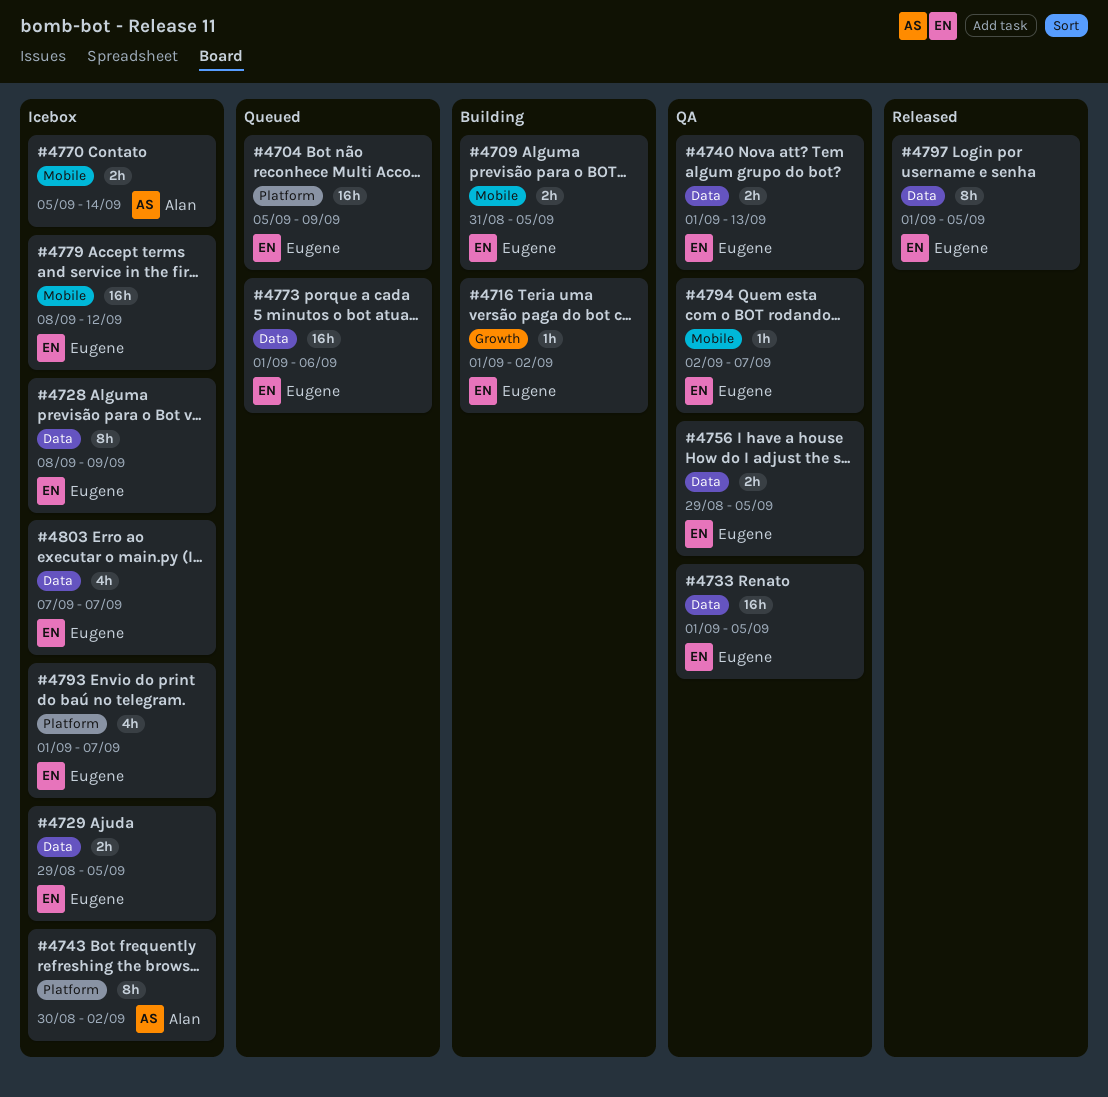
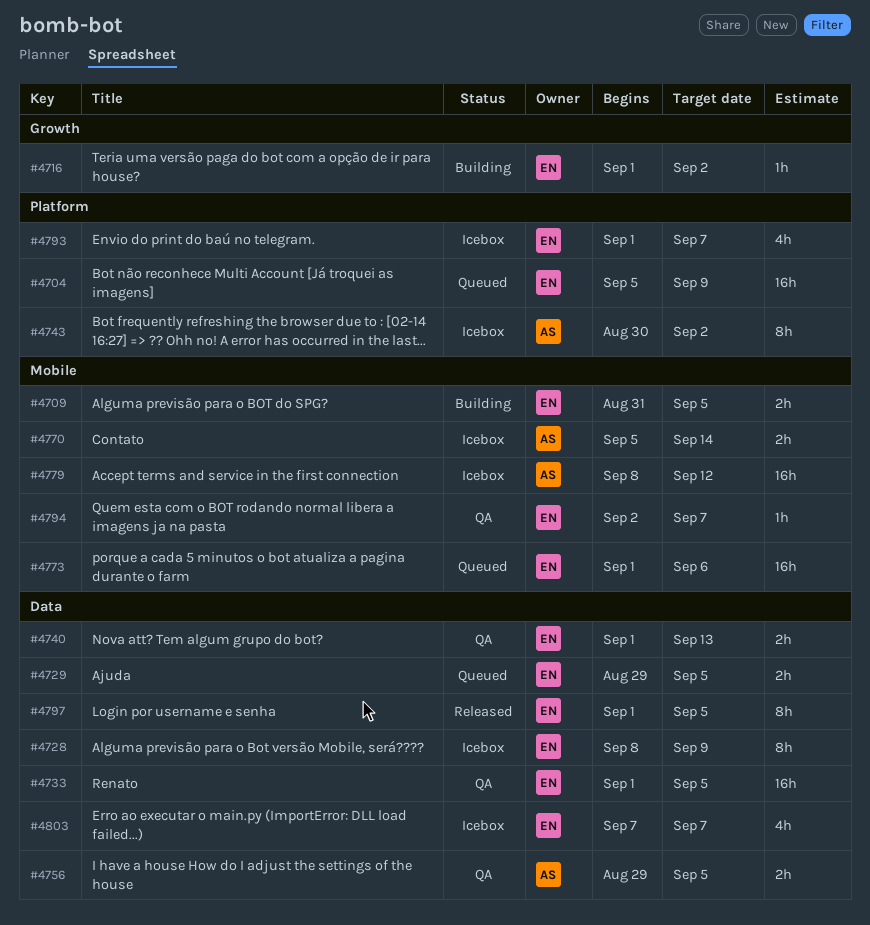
#4729, status: Icebox -> Queued
#4756, owner: Eugene -> Alan
#4773, label: Data -> Mobile
#4779, owner: Eugene -> Alan

